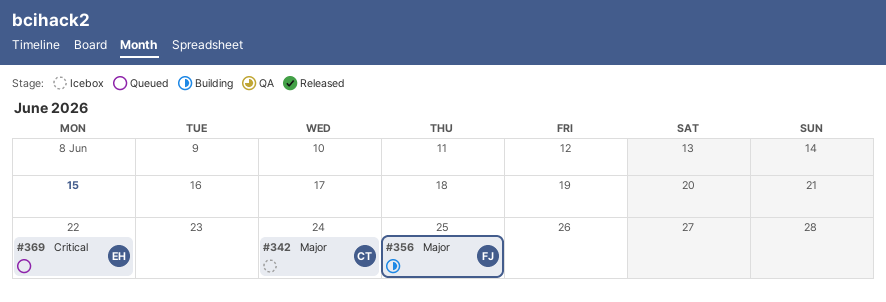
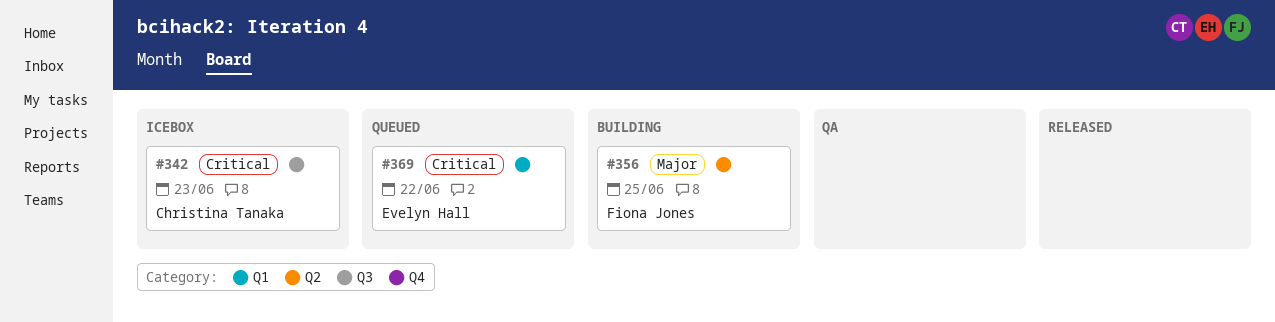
#342, priority: Major -> Critical
#342, due: Jun 24 -> Jun 23

